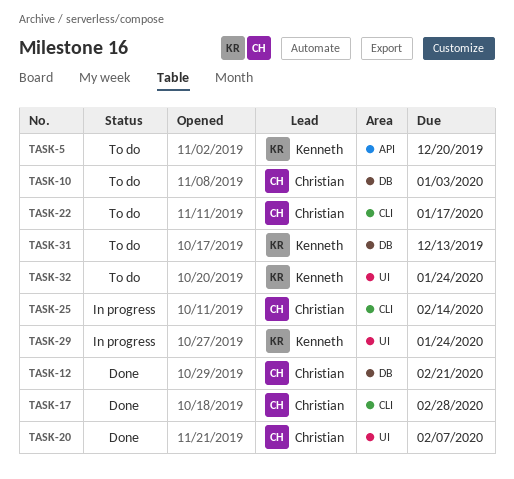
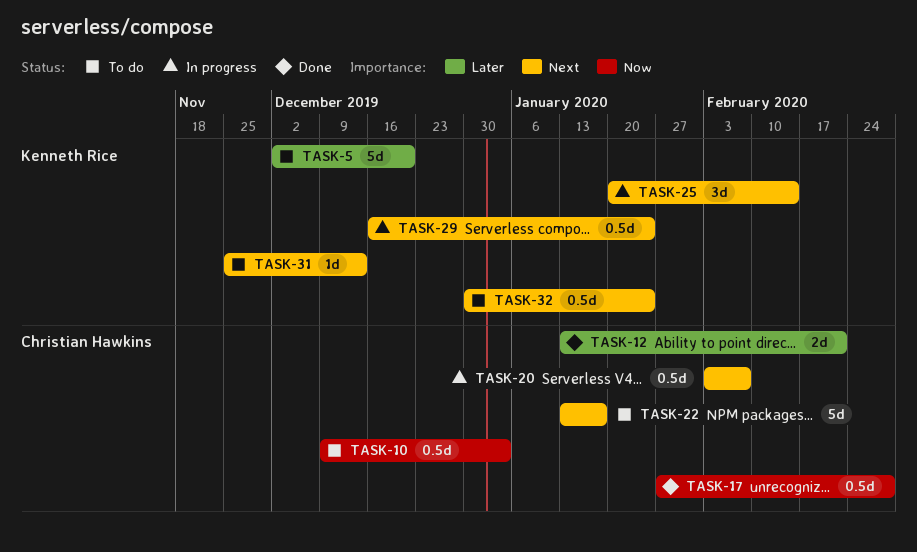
TASK-20, status: Done -> In progress
TASK-25, owner: Christian Hawkins -> Kenneth Rice

